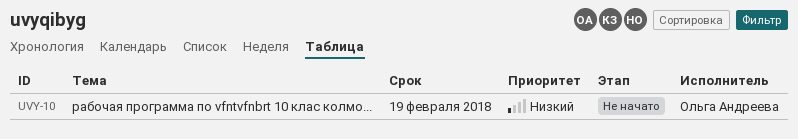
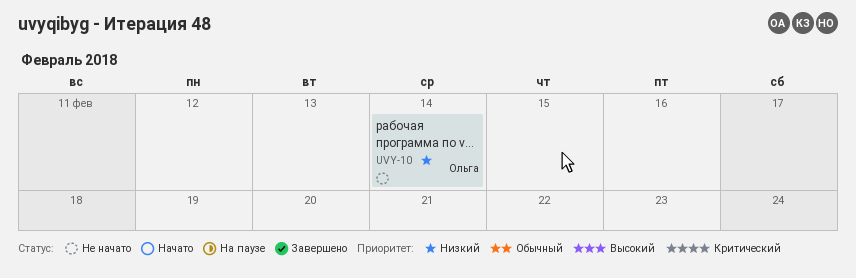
UVY-10, due: Feb 19 -> Feb 14

